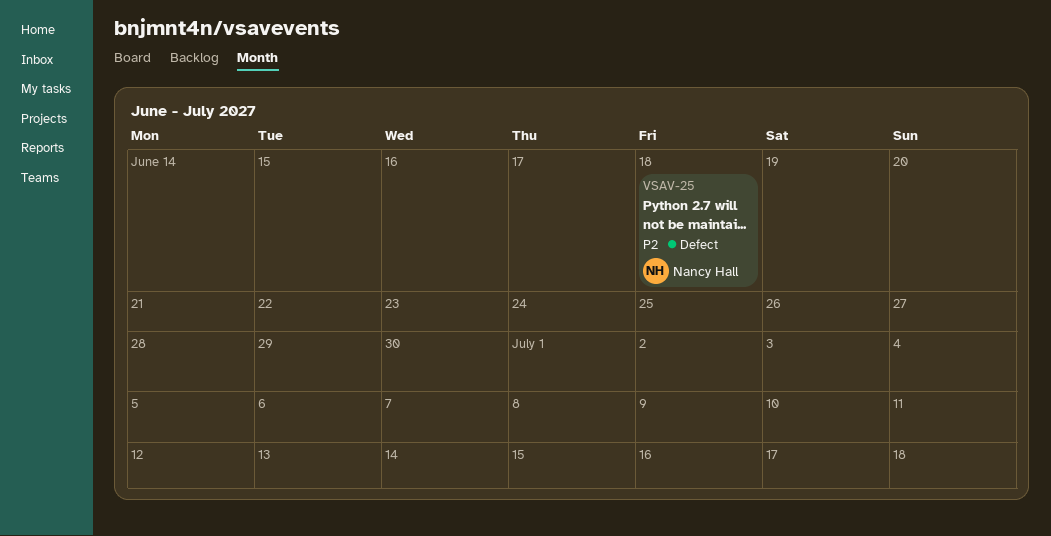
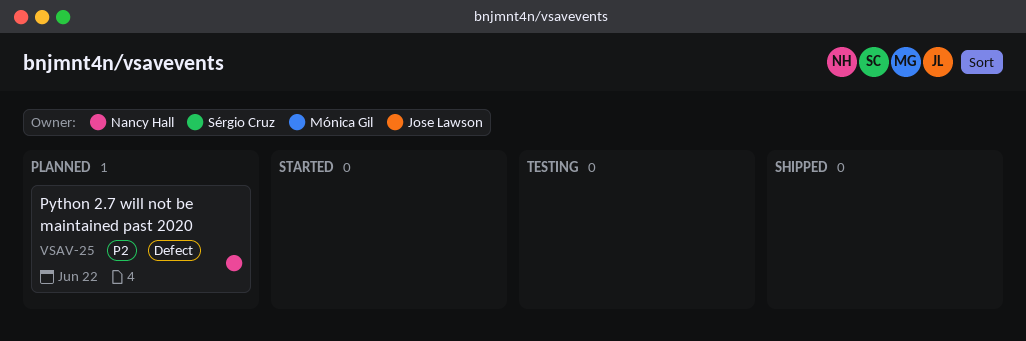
VSAV-25, due: Jun 18 -> Jun 22

